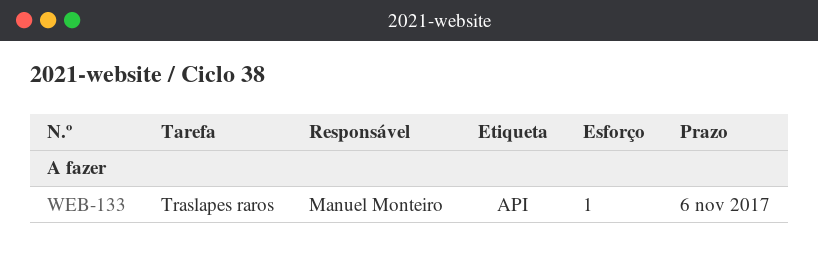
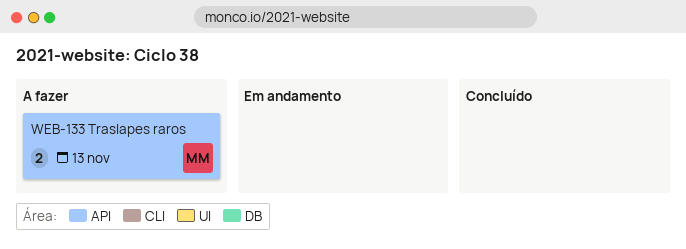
WEB-133, estimate: 1 -> 2
WEB-133, due: Nov 6 -> Nov 13

